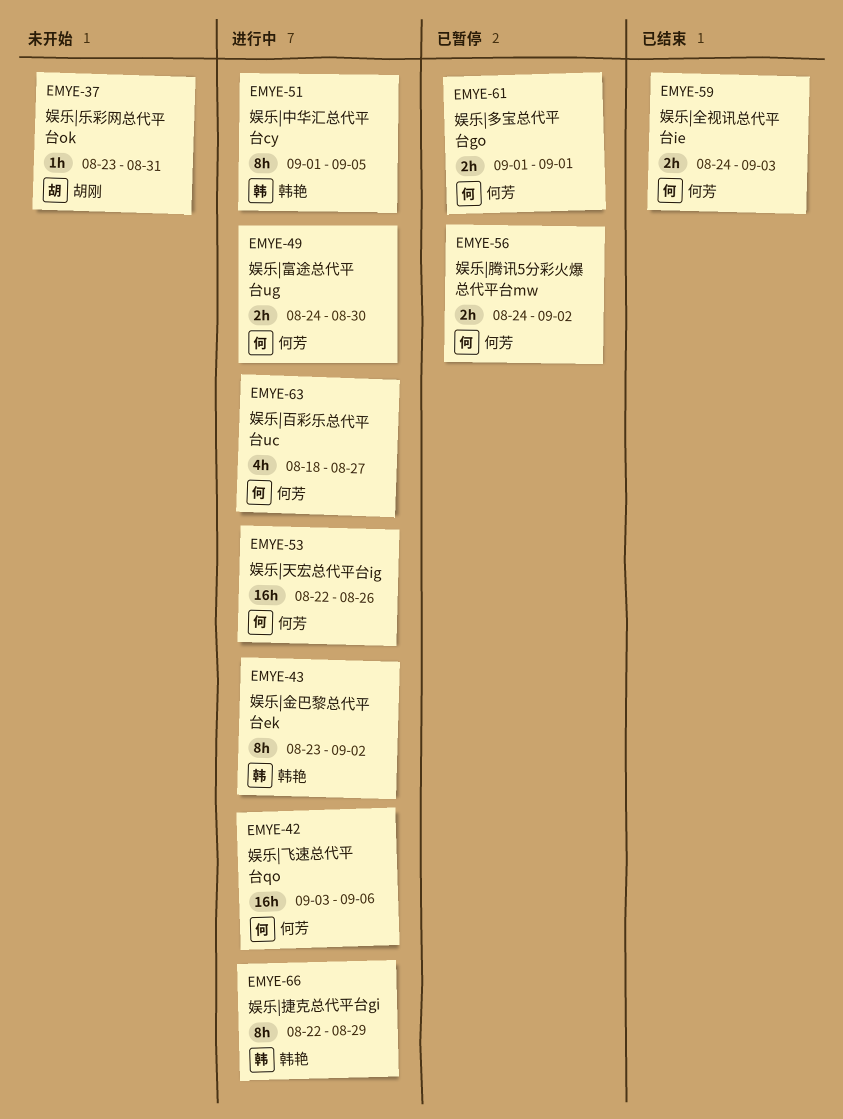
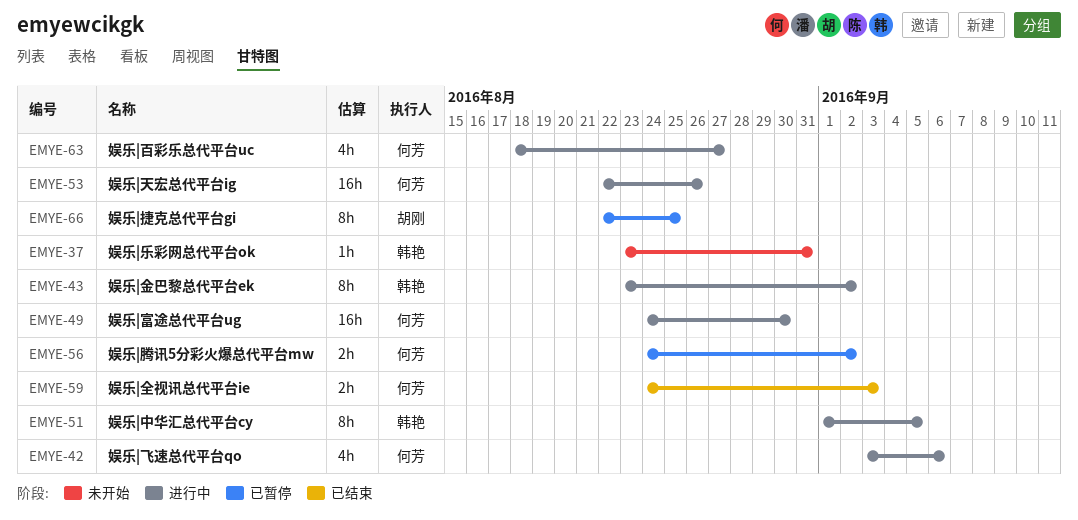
EMYE-37, owner: 胡刚 -> 韩艳
EMYE-42, estimate: 16h -> 4h
EMYE-49, estimate: 2h -> 16h
EMYE-61: present -> none
EMYE-66, status: 进行中 -> 已暂停
EMYE-66, owner: 韩艳 -> 胡刚
EMYE-66, due: Aug 29 -> Aug 25

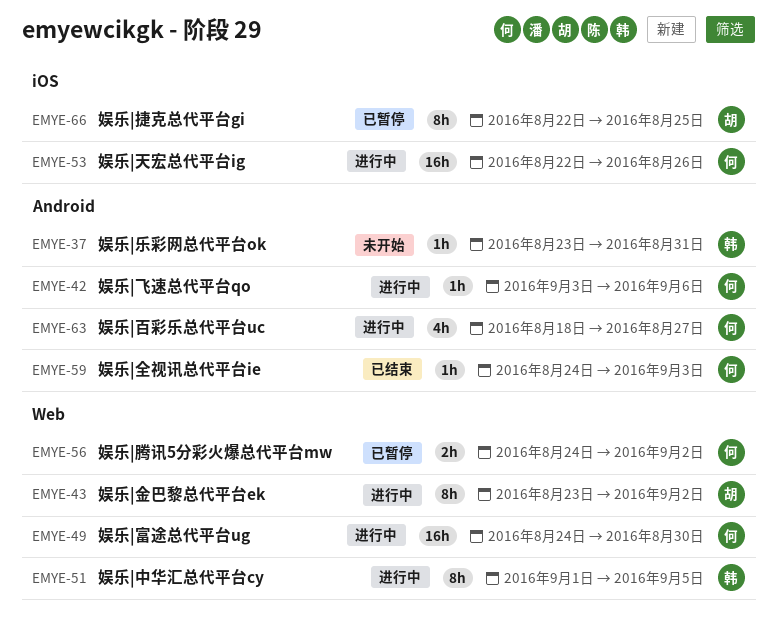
EMYE-42, estimate: 4h -> 1h
EMYE-43, owner: 韩艳 -> 胡刚
EMYE-59, estimate: 2h -> 1h

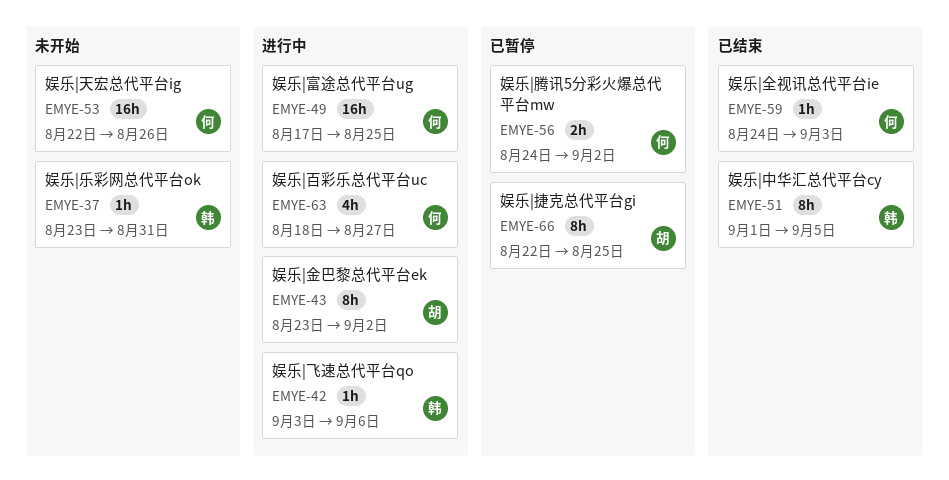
EMYE-42, owner: 何 -> 韩
EMYE-49, start: Aug 24 -> Aug 17
EMYE-49, due: Aug 30 -> Aug 25
EMYE-51, status: 进行中 -> 已结束
EMYE-53, status: 进行中 -> 未开始

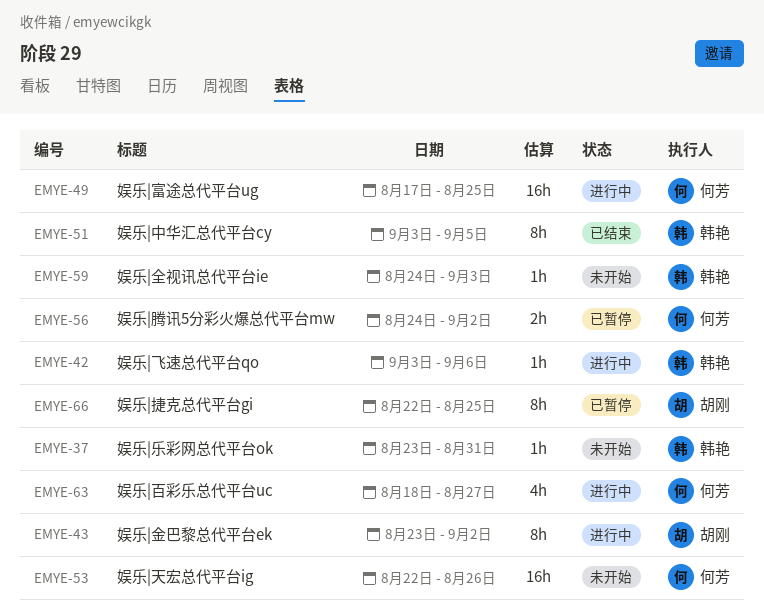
EMYE-51, start: Sep 1 -> Sep 3
EMYE-59, status: 已结束 -> 未开始
EMYE-59, owner: 何芳 -> 韩艳

